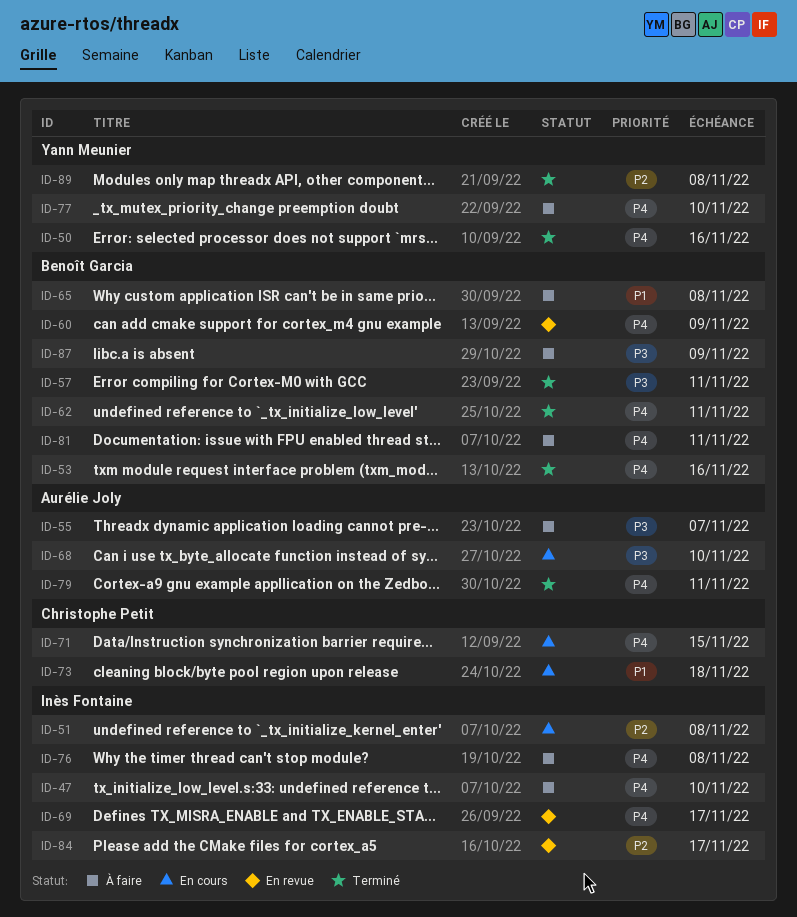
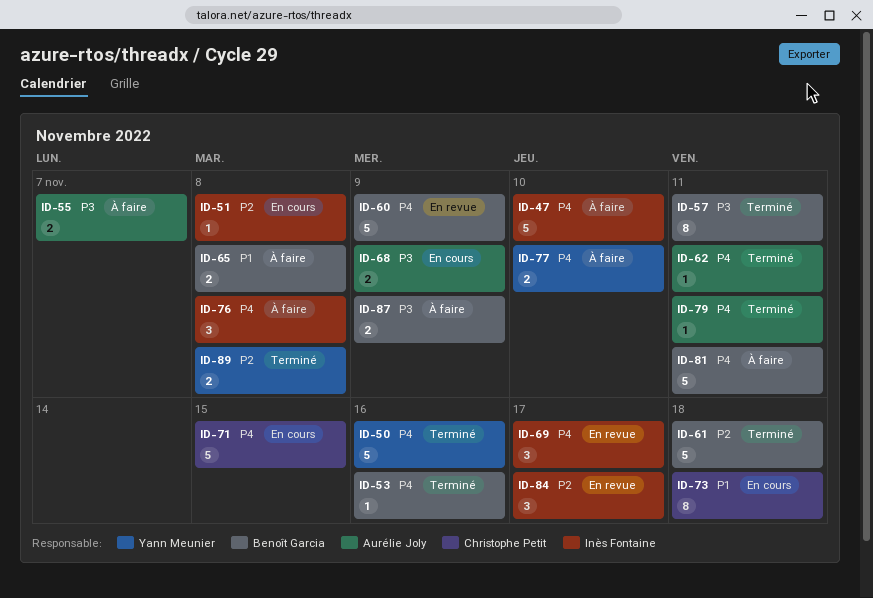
ID-61: none -> present
ID-62, owner: Benoît Garcia -> Aurélie Joly
ID-68, due: Nov 10 -> Nov 9

